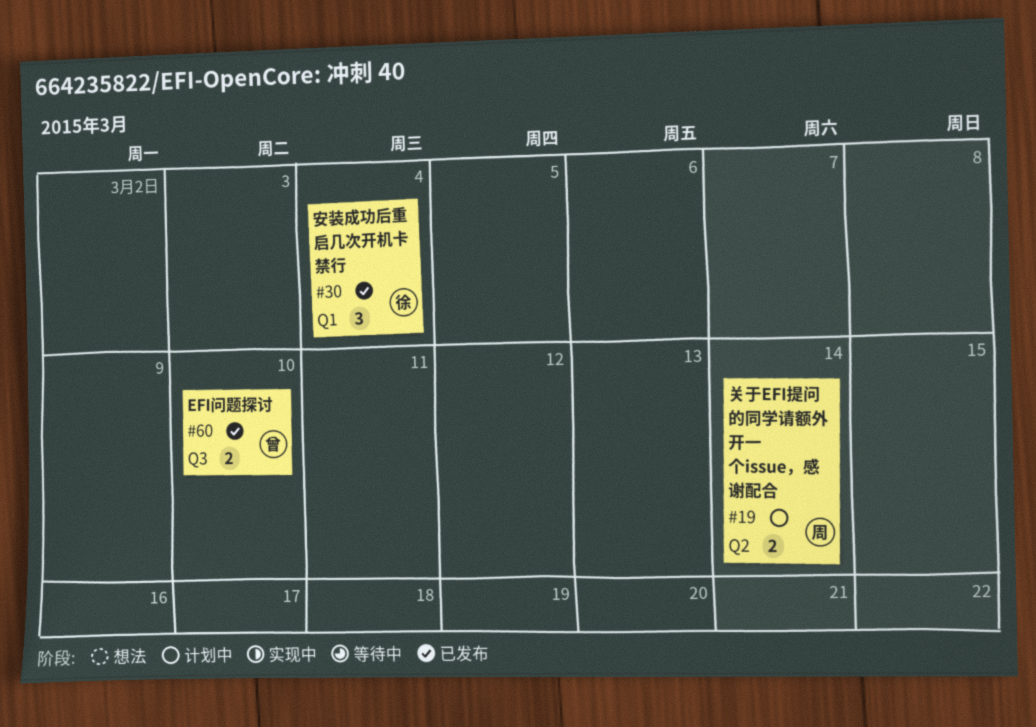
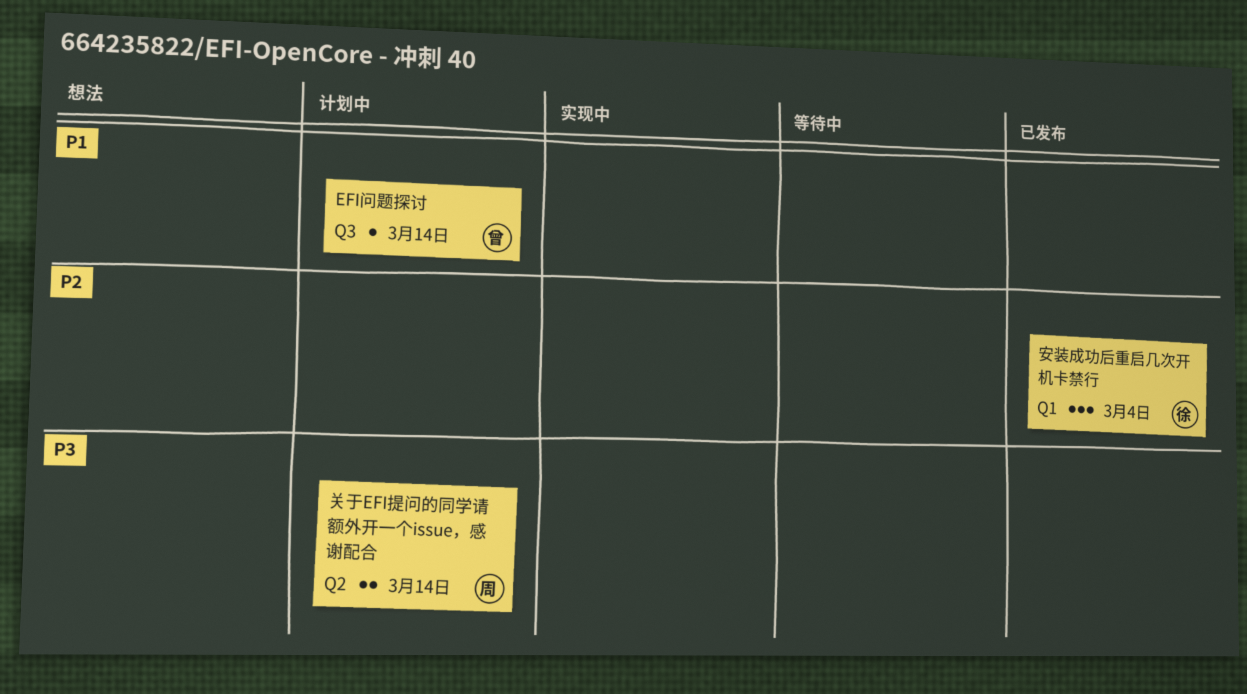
EFI问题探讨, status: 已发布 -> 计划中
EFI问题探讨, estimate: 2 -> 1
EFI问题探讨, due: Mar 10 -> Mar 14

